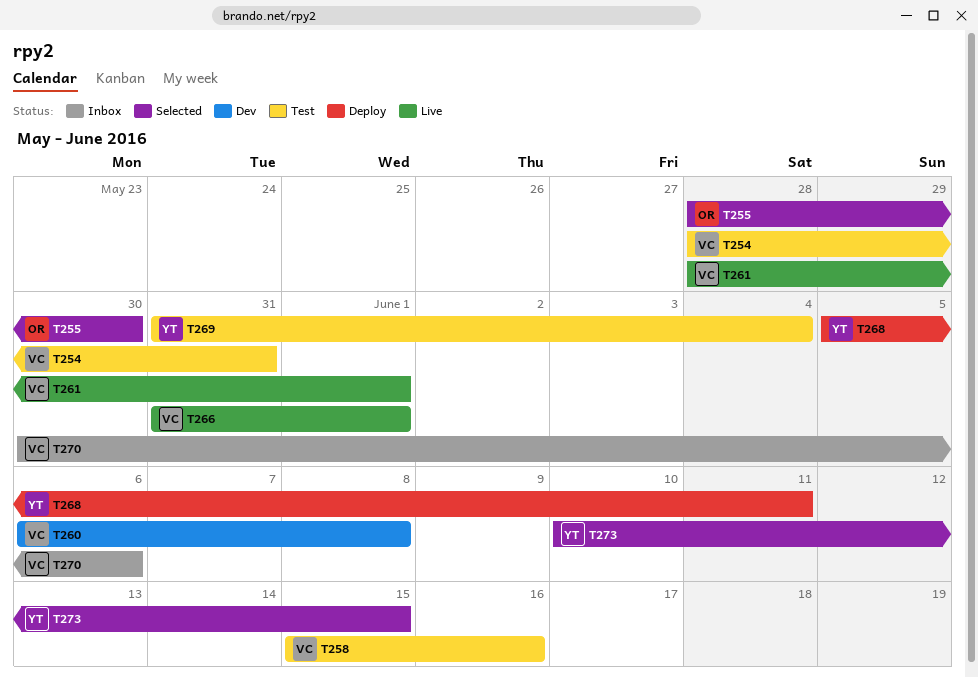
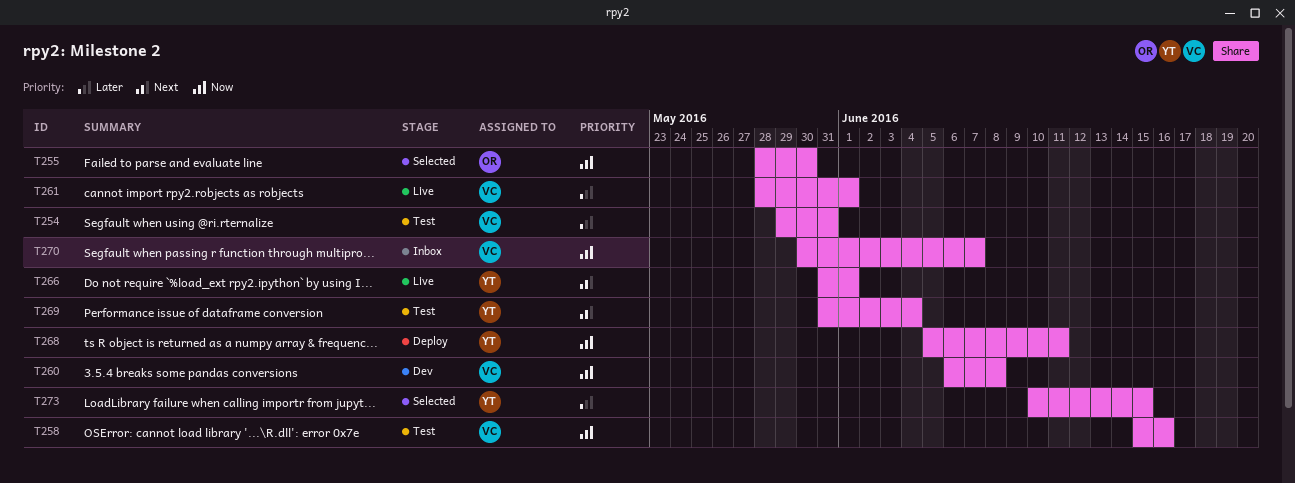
T254, start: May 28 -> May 29
T266, owner: VC -> YT
T270, due: Jun 6 -> Jun 7

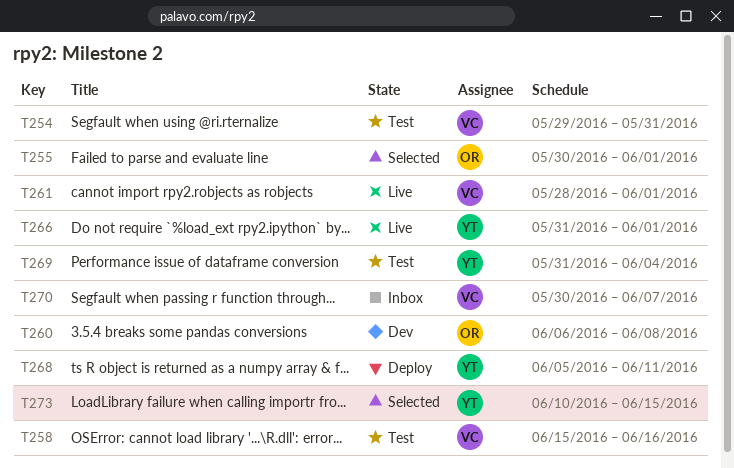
T255, start: May 28 -> May 30
T255, due: May 30 -> Jun 1
T260, owner: VC -> OR

